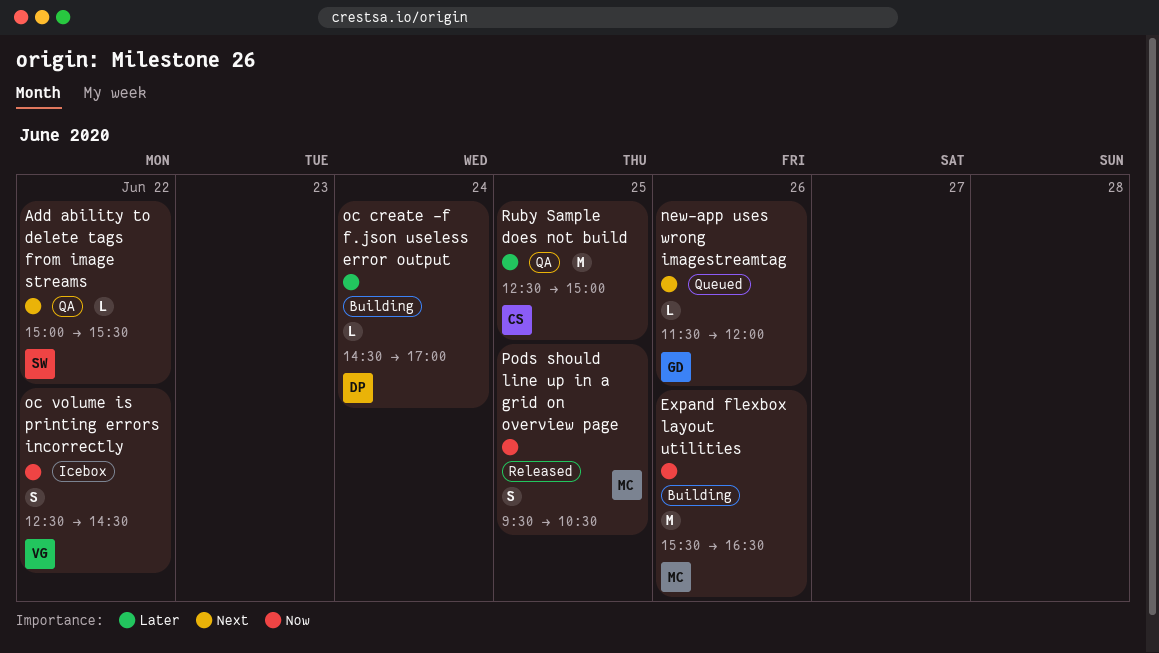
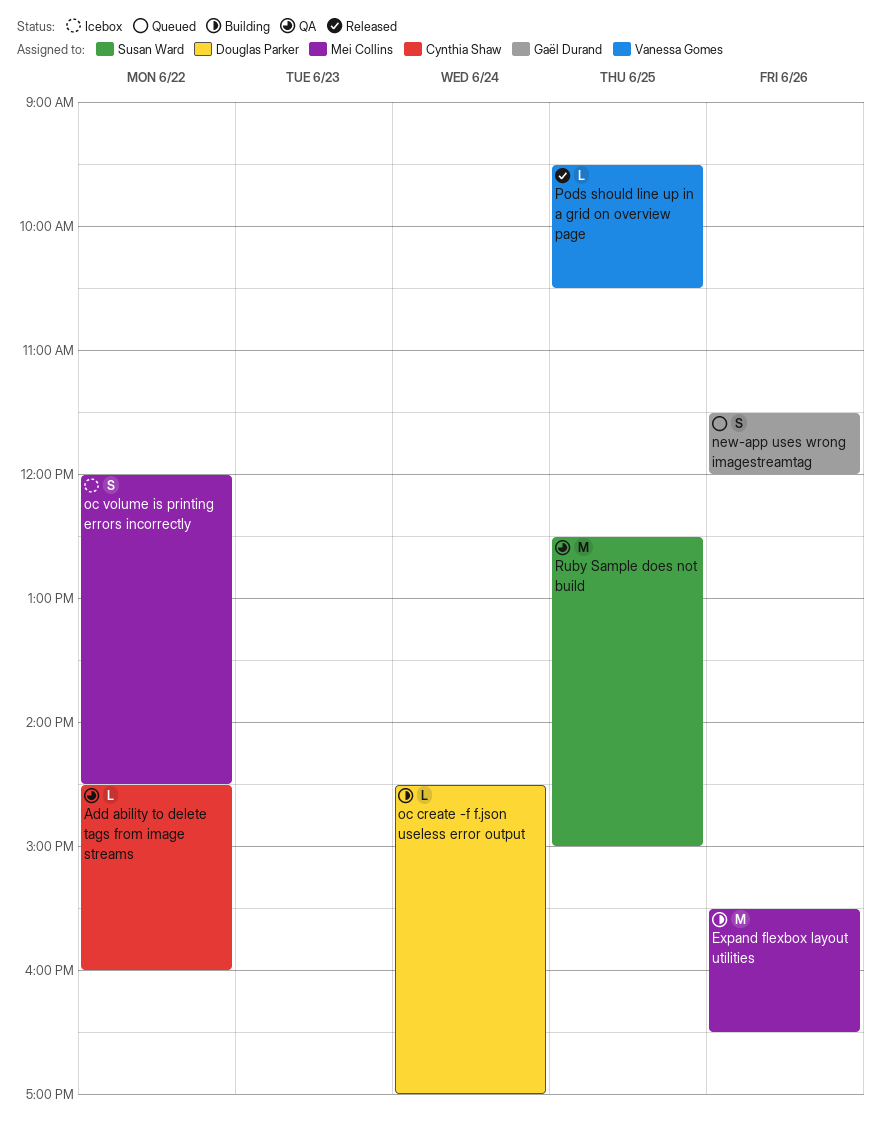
Add ability to delete tags from image streams, owner: Susan Ward -> Cynthia Shaw
Add ability to delete tags from image streams, begins: 15:00 -> 14:30
Add ability to delete tags from image streams, ends: 15:30 -> 16:00
new-app uses wrong imagestreamtag, estimate: L -> S
oc volume is printing errors incorrectly, owner: Vanessa Gomes -> Mei Collins
oc volume is printing errors incorrectly, begins: 12:30 -> 12:00
Pods should line up in a grid on overview page, owner: Mei Collins -> Vanessa Gomes
Pods should line up in a grid on overview page, estimate: S -> L
Ruby Sample does not build, owner: Cynthia Shaw -> Susan Ward

